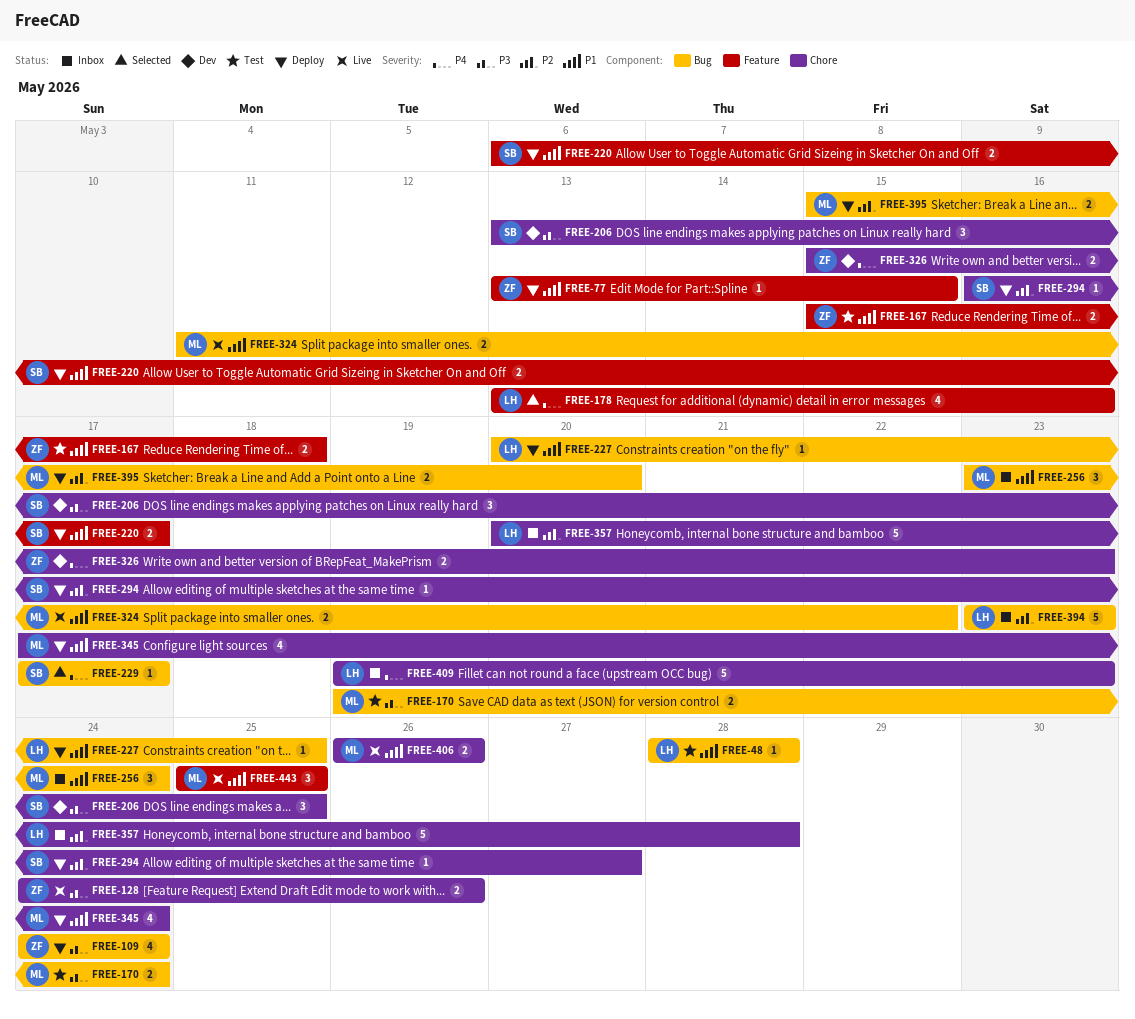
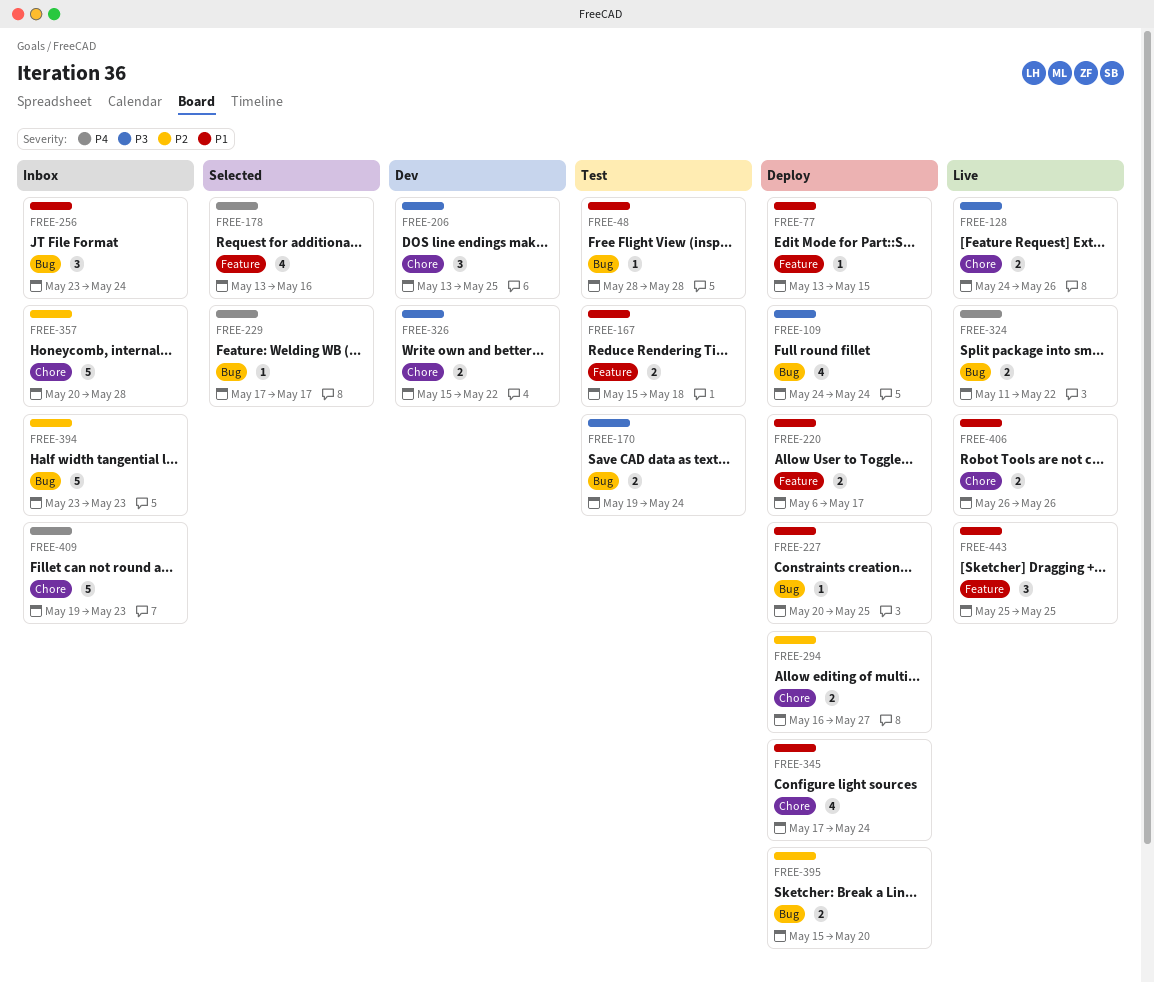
FREE-294, estimate: 1 -> 2
FREE-324, priority: P1 -> P4
FREE-326, priority: P4 -> P3
FREE-326, due: May 23 -> May 22

